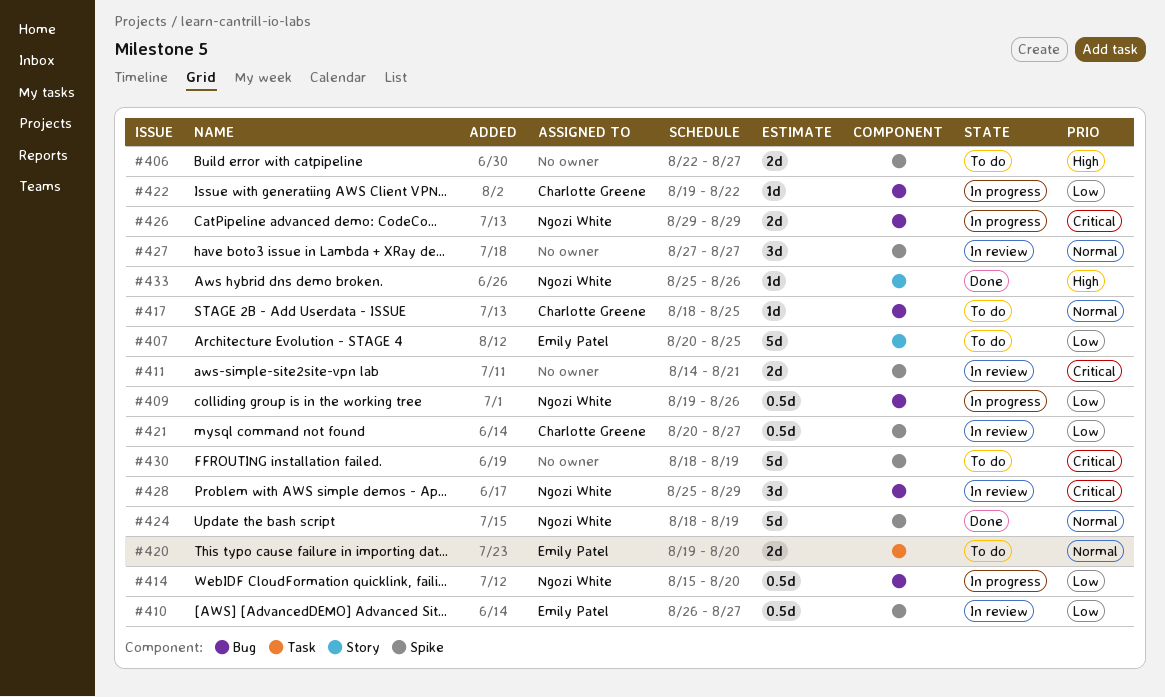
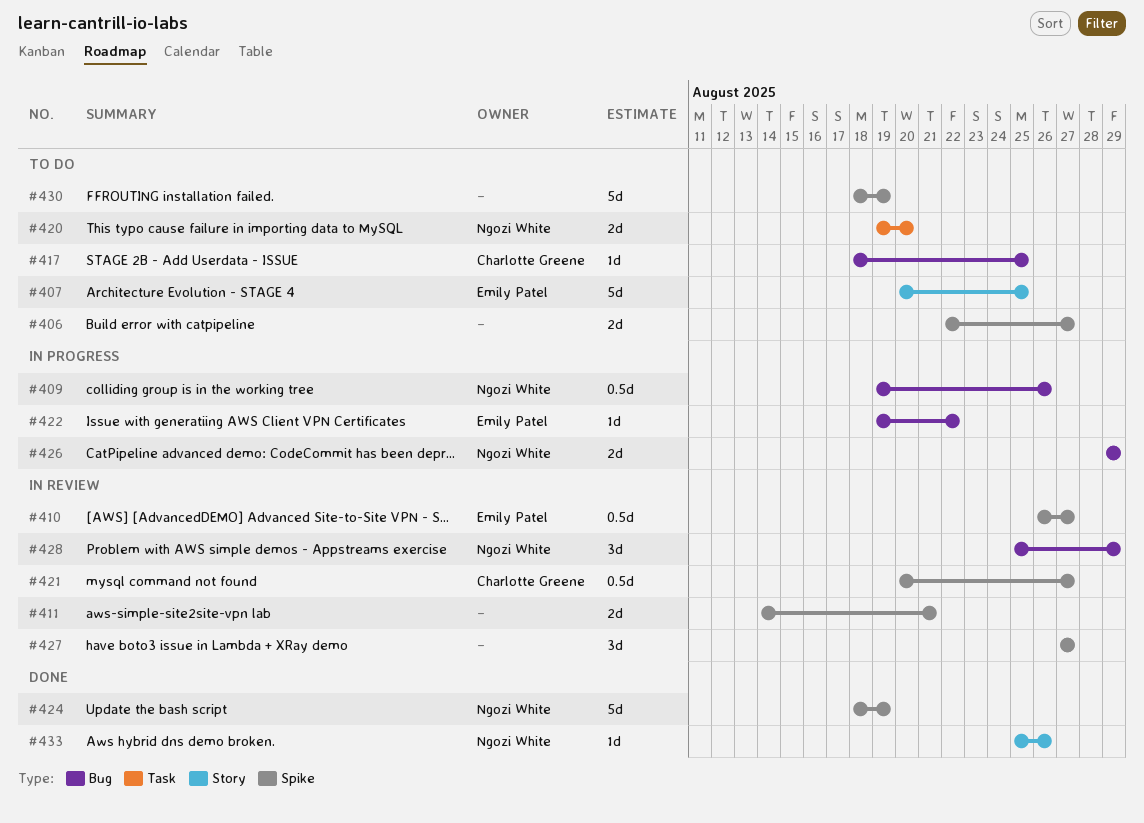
#414: present -> none
#420, owner: Emily Patel -> Ngozi White
#422, owner: Charlotte Greene -> Emily Patel

